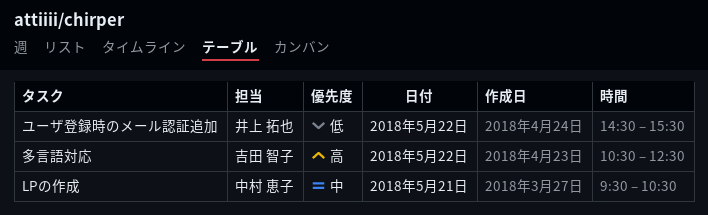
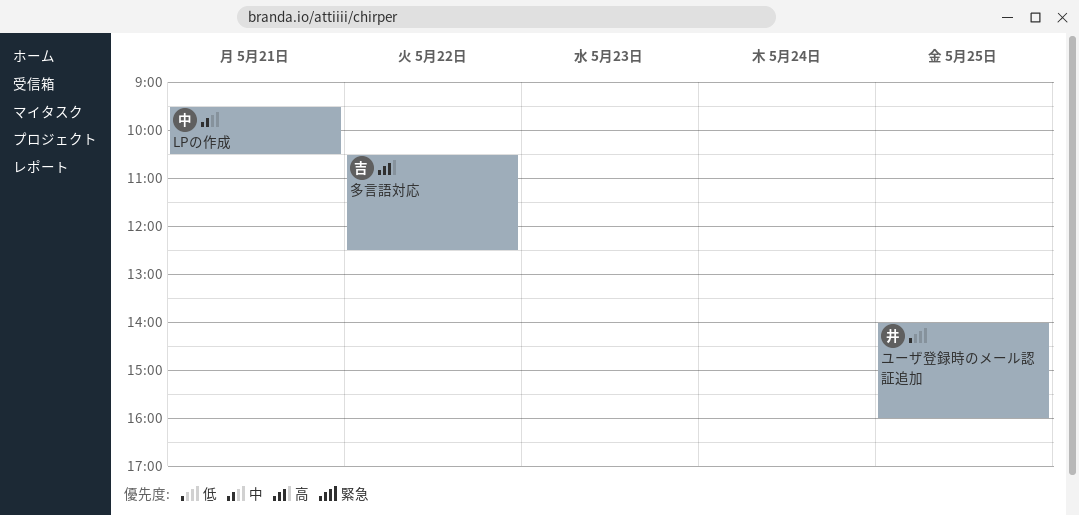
ユーザ登録時のメール認証追加, day: May 22 -> May 25
ユーザ登録時のメール認証追加, begins: 14:30 -> 14:00
ユーザ登録時のメール認証追加, ends: 15:30 -> 16:00

